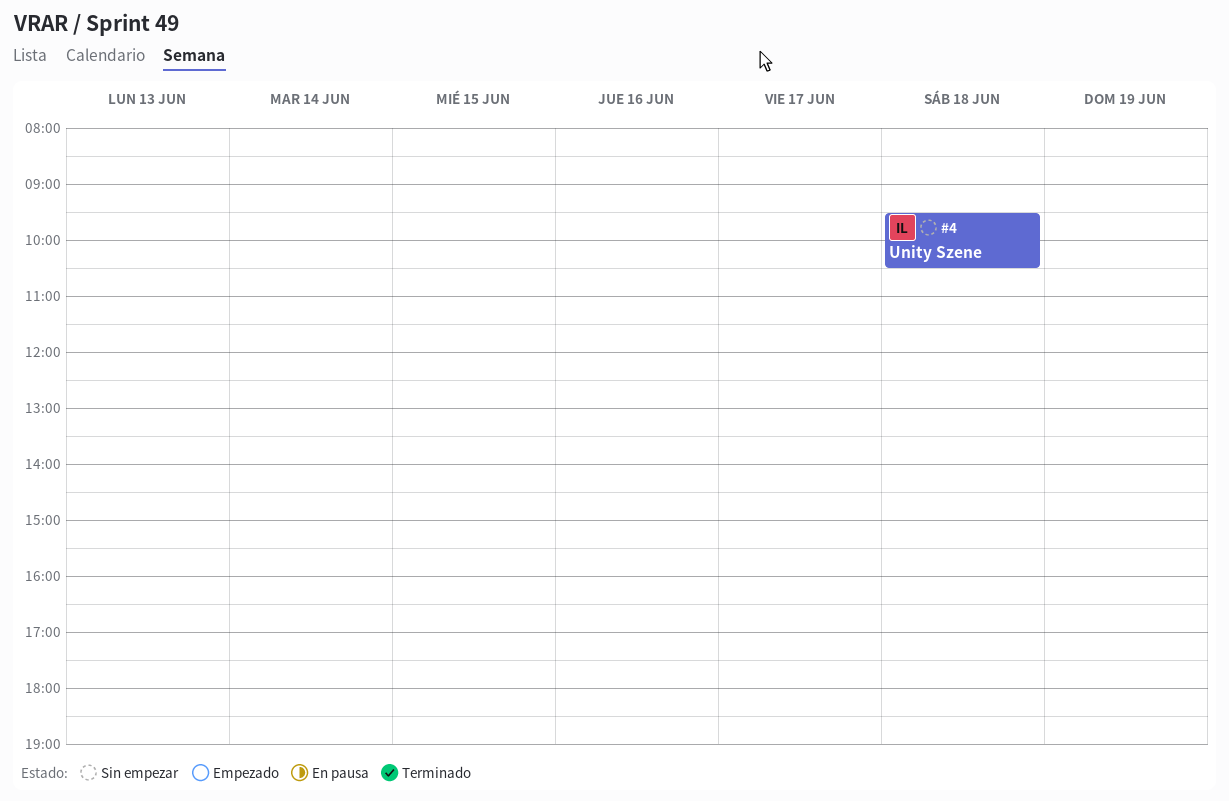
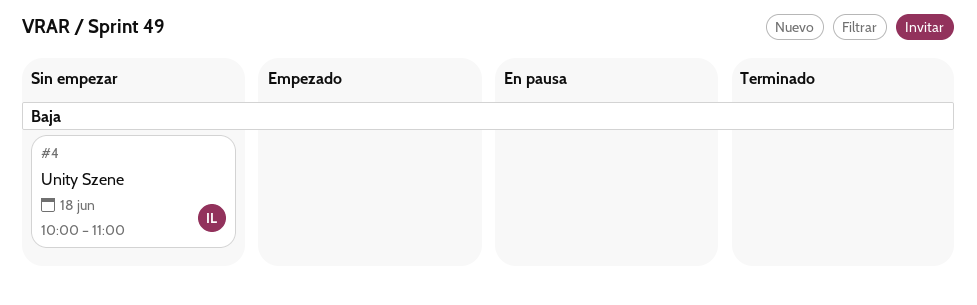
#4, begins: 09:30 -> 10:00
#4, ends: 10:30 -> 11:00

